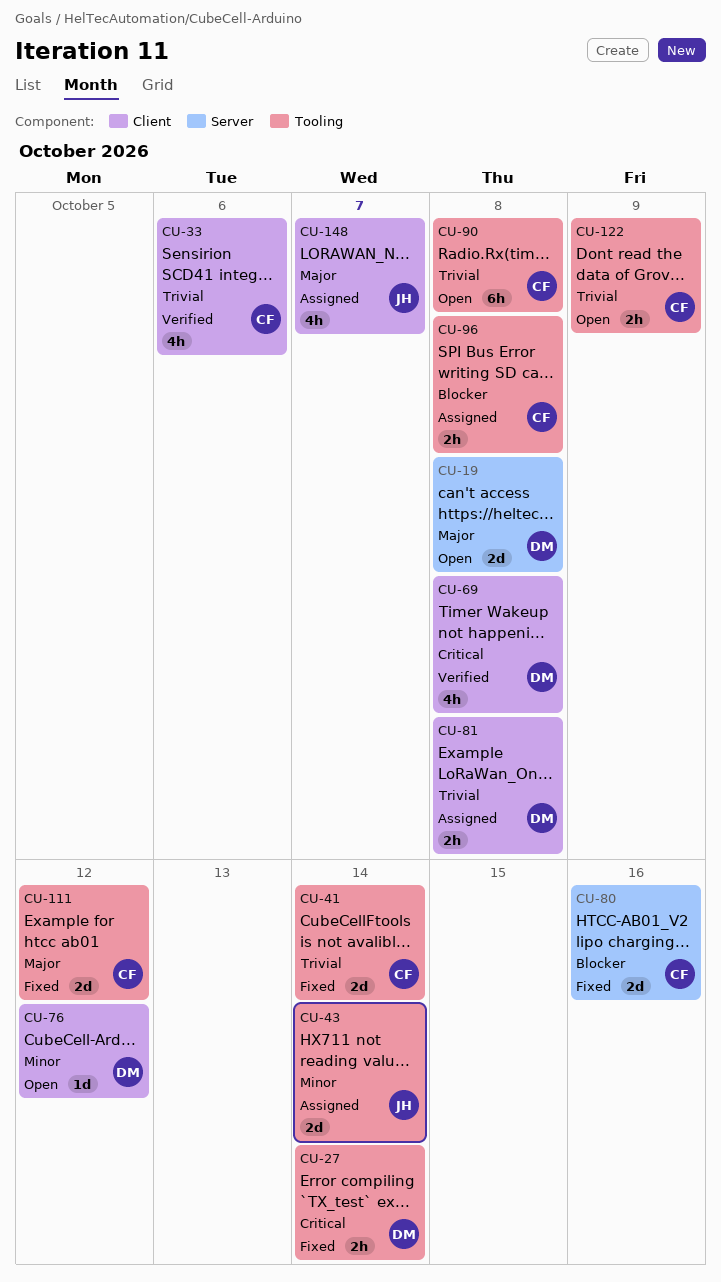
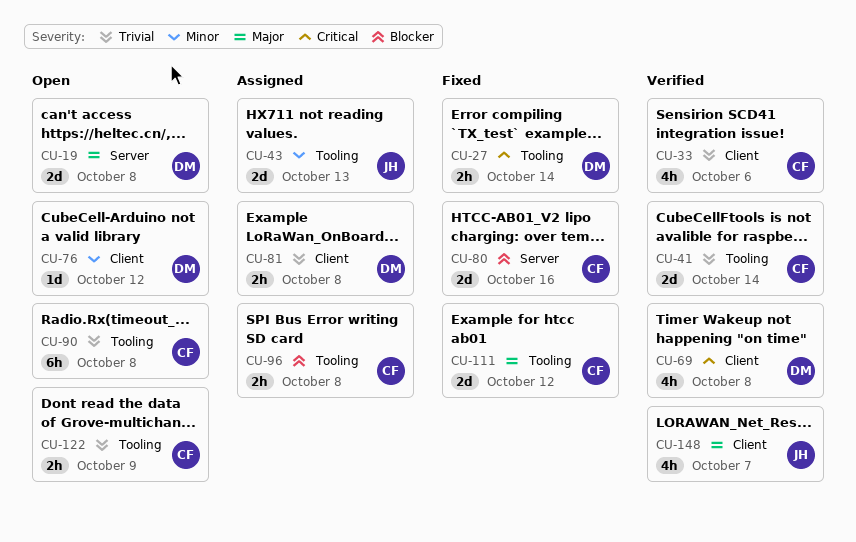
CU-41, status: Fixed -> Verified
CU-43, due: Oct 14 -> Oct 13
CU-148, status: Assigned -> Verified

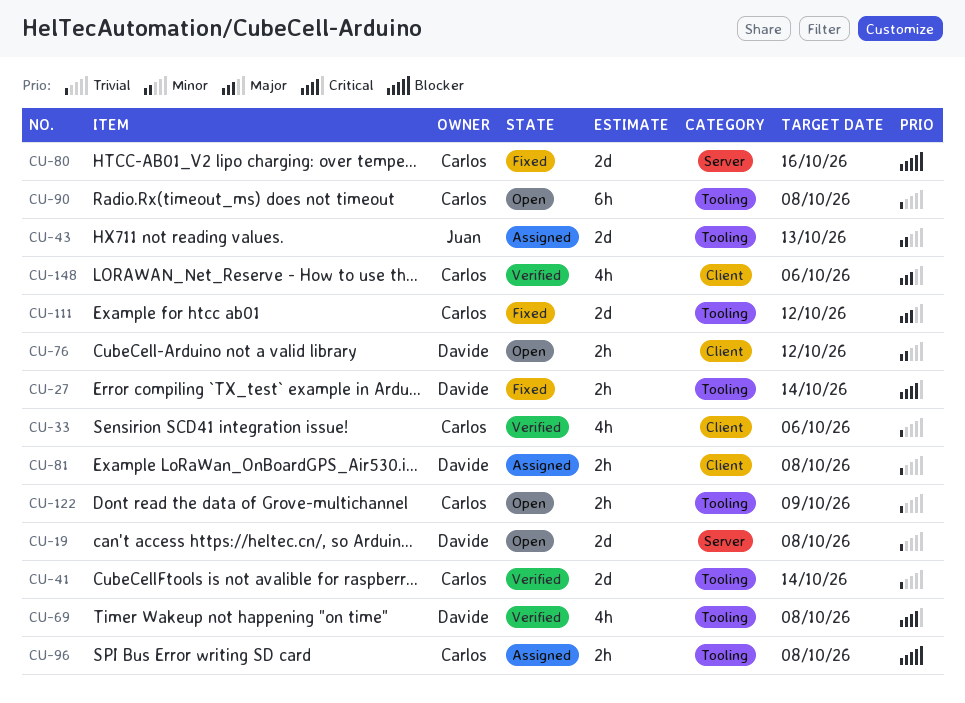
CU-19, priority: Major -> Trivial
CU-69, label: Client -> Tooling
CU-76, estimate: 1d -> 2h
CU-148, owner: Juan -> Carlos
CU-148, due: Oct 7 -> Oct 6

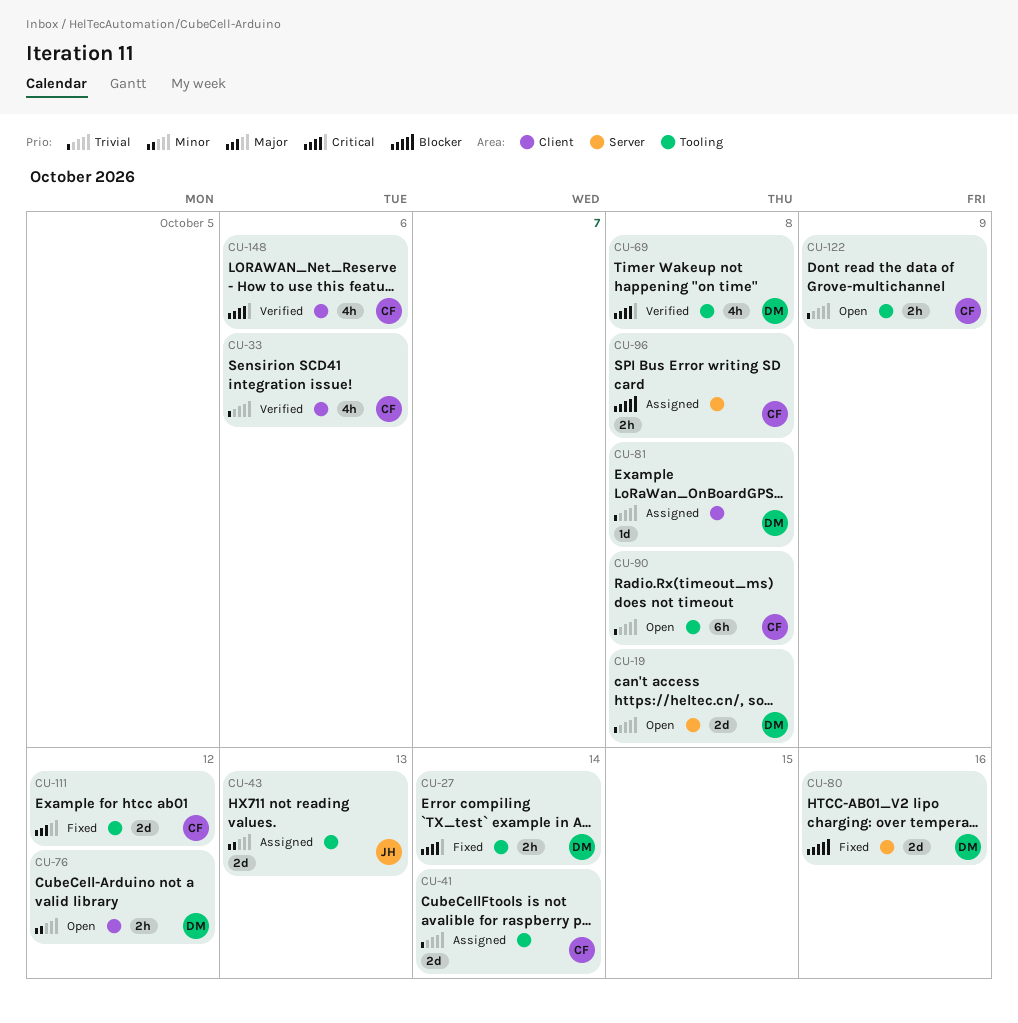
CU-41, status: Verified -> Assigned
CU-80, owner: Carlos -> Davide
CU-81, estimate: 2h -> 1d
CU-96, label: Tooling -> Server
CU-148, priority: Major -> Critical

